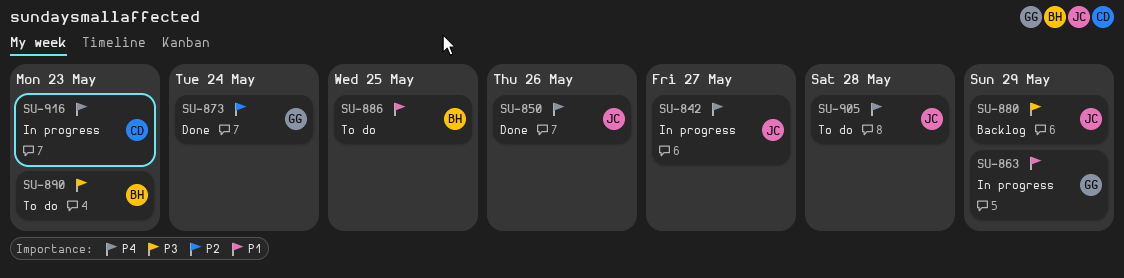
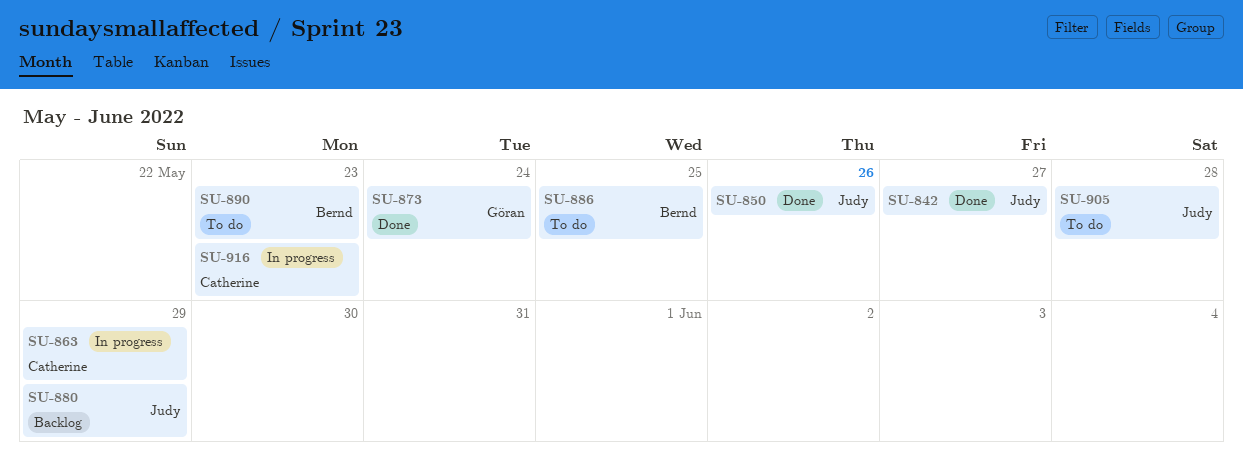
SU-842, status: In progress -> Done
SU-863, owner: Göran -> Catherine

